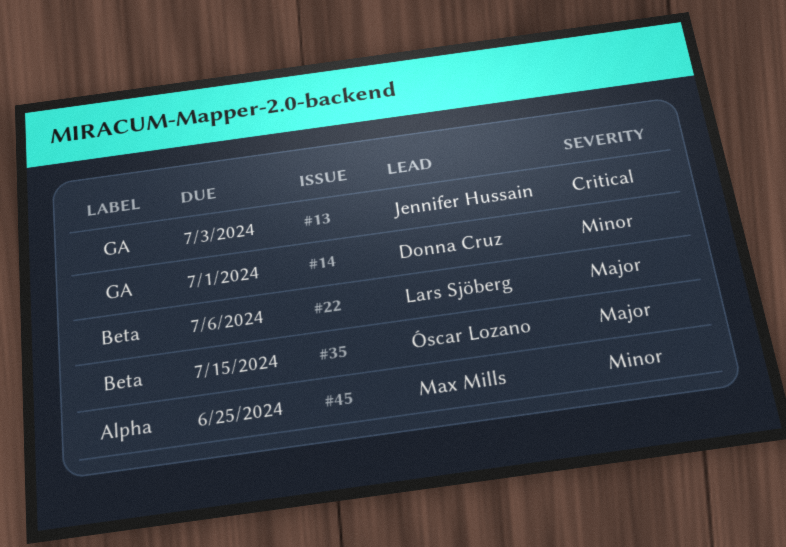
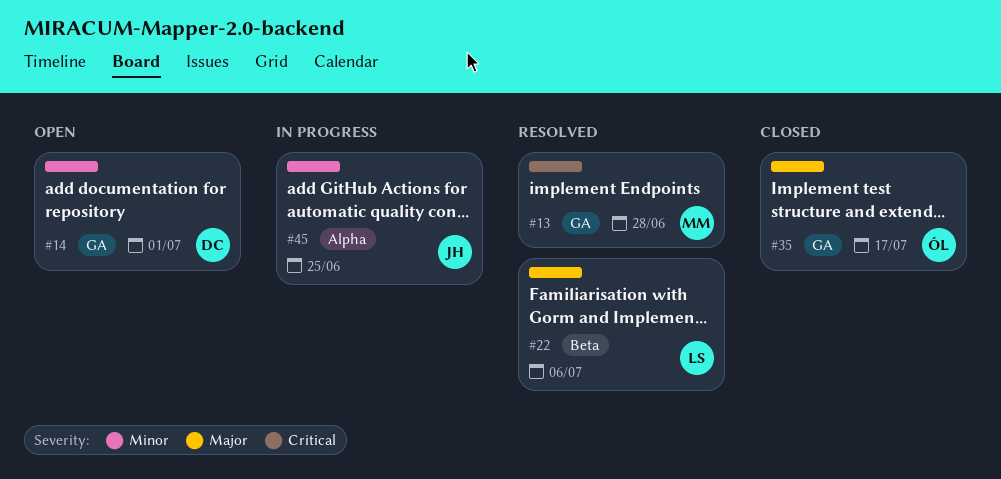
#13, owner: Jennifer Hussain -> Max Mills
#13, due: Jul 3 -> Jun 28
#35, label: Beta -> GA
#35, due: Jul 15 -> Jul 17
#45, owner: Max Mills -> Jennifer Hussain

